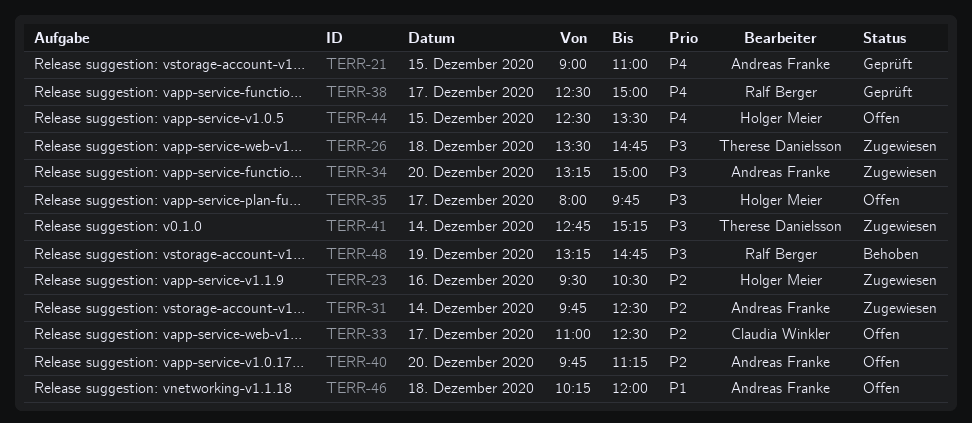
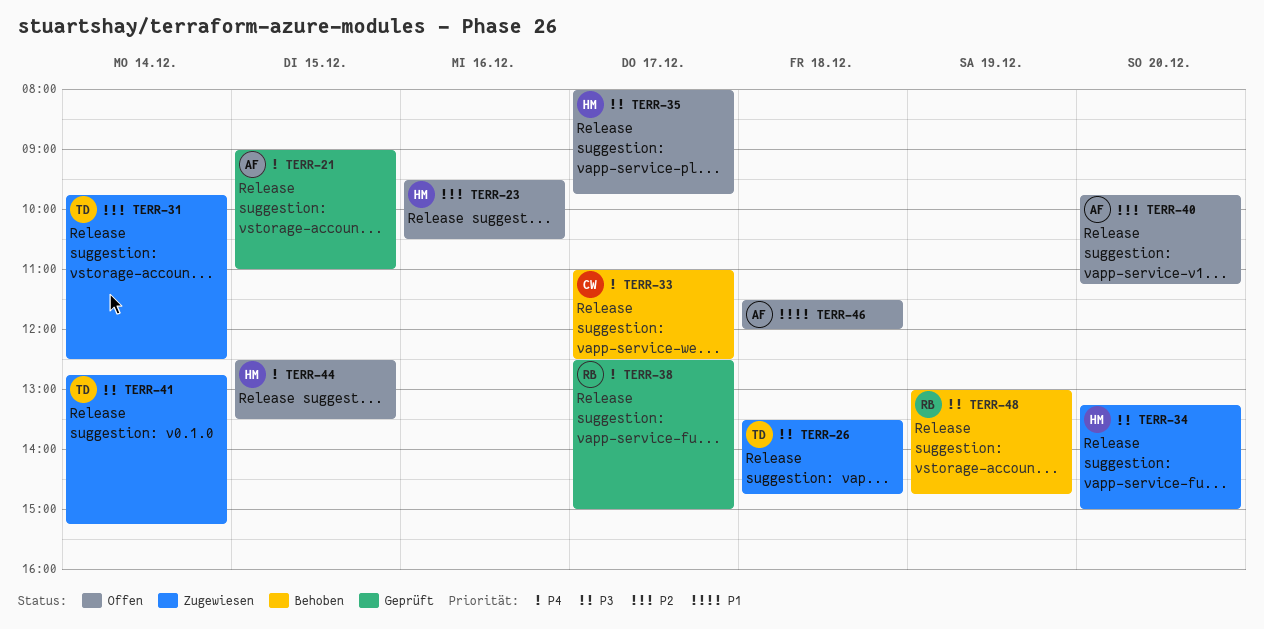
TERR-23, status: Zugewiesen -> Offen
TERR-31, owner: Andreas Franke -> Therese Danielsson
TERR-33, status: Offen -> Behoben
TERR-33, priority: P2 -> P4
TERR-34, owner: Andreas Franke -> Holger Meier
TERR-46, begins: 10:15 -> 11:30
TERR-48, begins: 13:15 -> 13:00

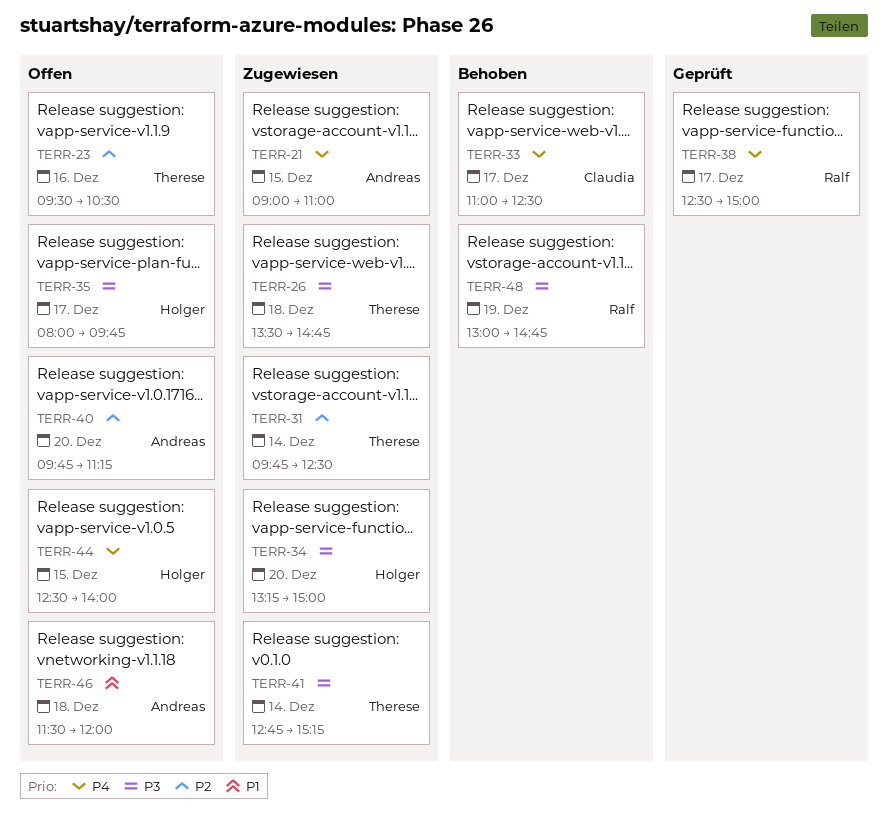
TERR-21, status: Geprüft -> Zugewiesen
TERR-23, owner: Holger -> Therese
TERR-44, ends: 13:30 -> 14:00

